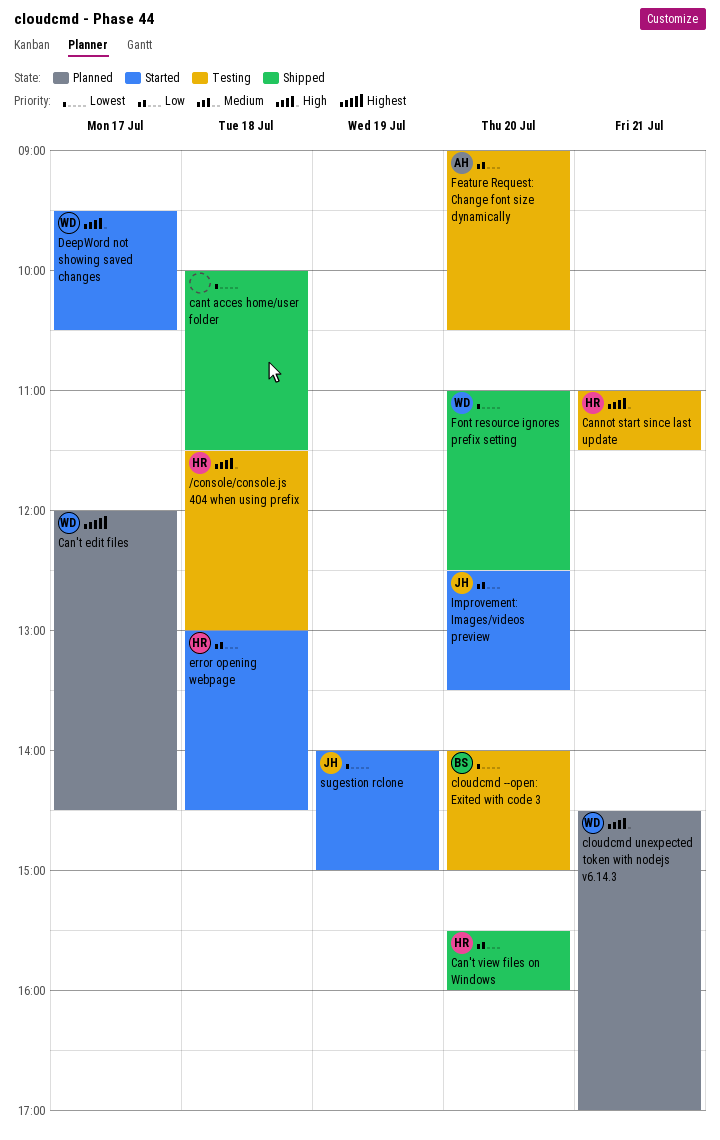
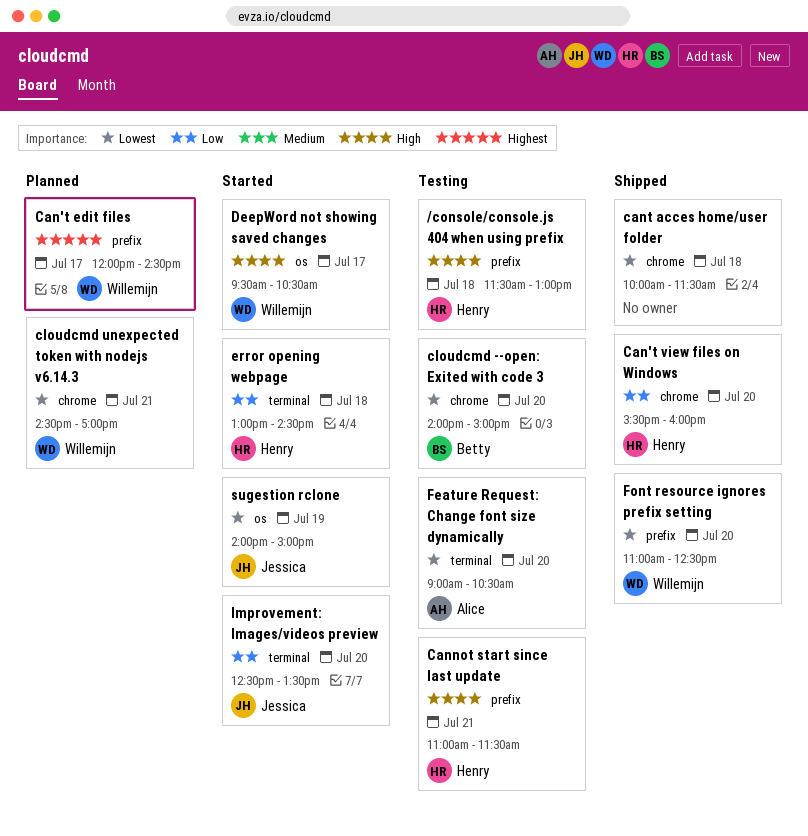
cloudcmd unexpected token with nodejs v6.14.3, priority: High -> Lowest
Feature Request: Change font size dynamically, priority: Low -> Lowest

